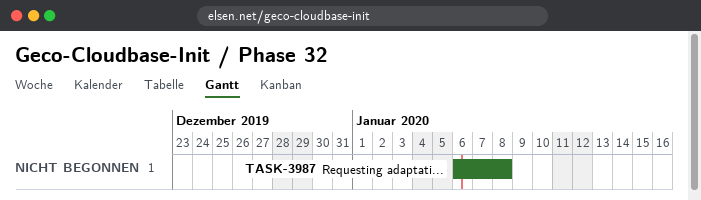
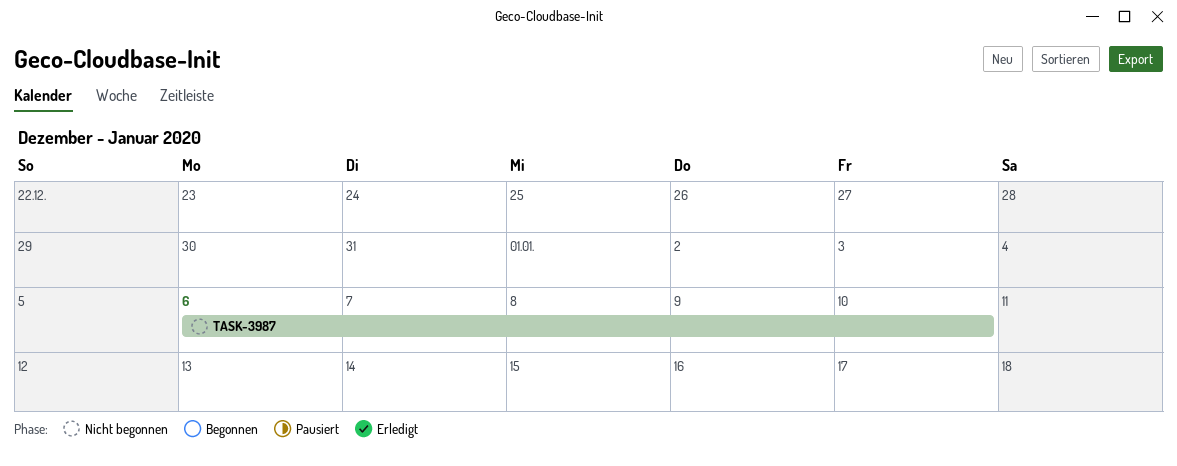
TASK-3987, due: Jan 8 -> Jan 10

